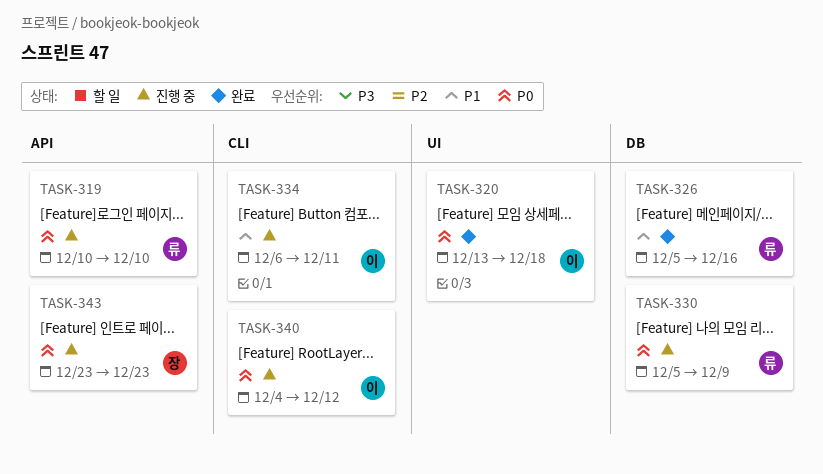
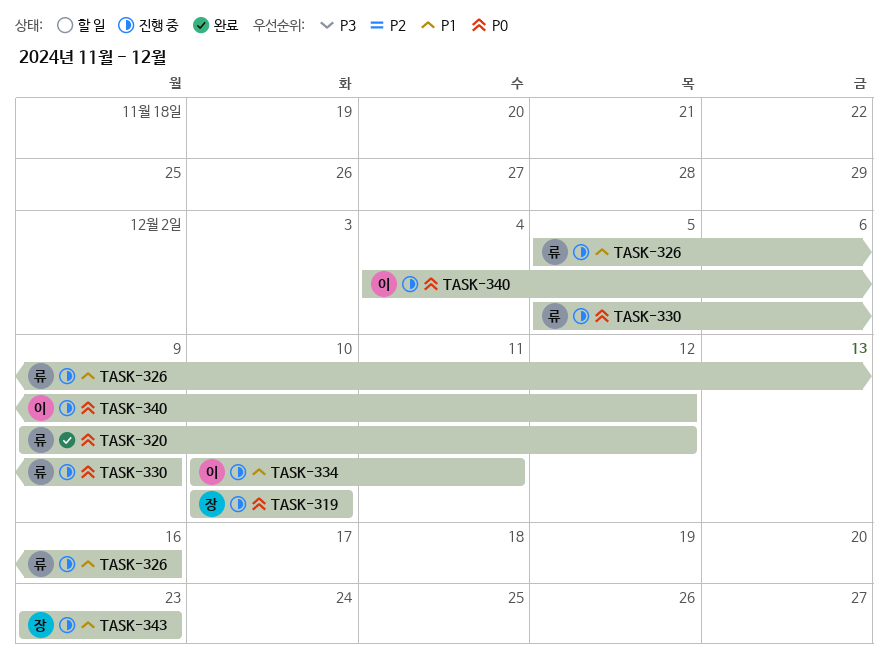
TASK-319, owner: 류 -> 장
TASK-320, owner: 이 -> 류
TASK-320, start: Dec 13 -> Dec 9
TASK-320, due: Dec 18 -> Dec 12
TASK-326, status: 완료 -> 진행 중
TASK-334, start: Dec 6 -> Dec 10
TASK-343, priority: P0 -> P1

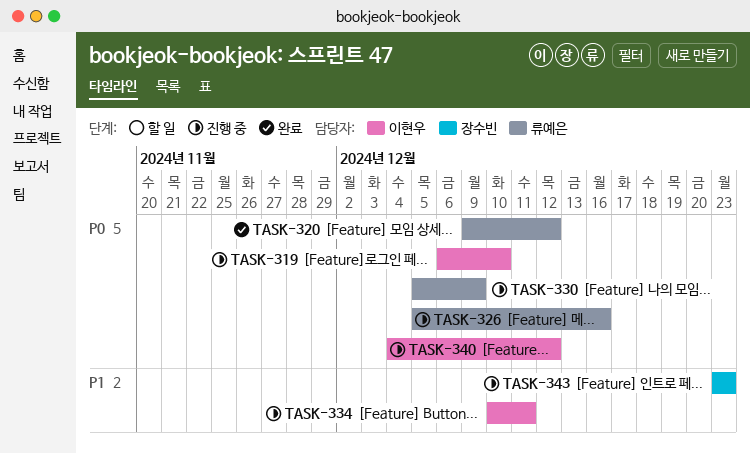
TASK-319, owner: 장수빈 -> 이현우
TASK-319, start: Dec 10 -> Dec 6
TASK-326, priority: P1 -> P0

